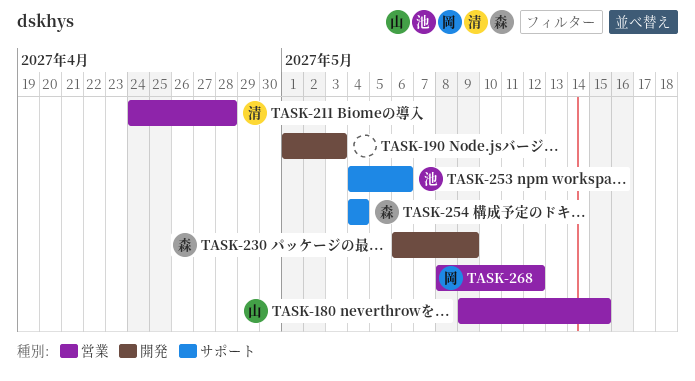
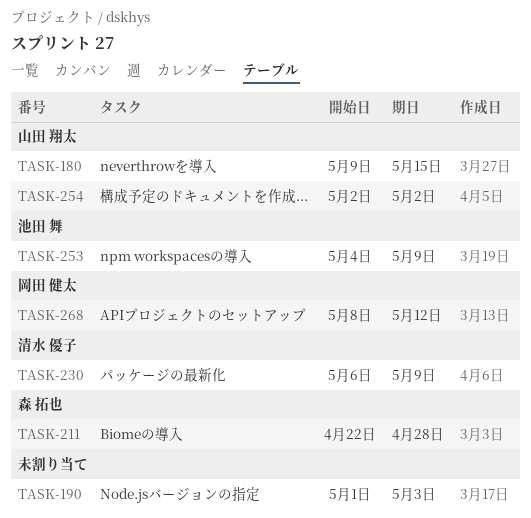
TASK-211, owner: 清水 優子 -> 森 拓也
TASK-211, start: Apr 24 -> Apr 22
TASK-230, owner: 森 拓也 -> 清水 優子
TASK-253, due: May 6 -> May 9
TASK-254, owner: 森 拓也 -> 山田 翔太
TASK-254, start: May 4 -> May 2
TASK-254, due: May 4 -> May 2

